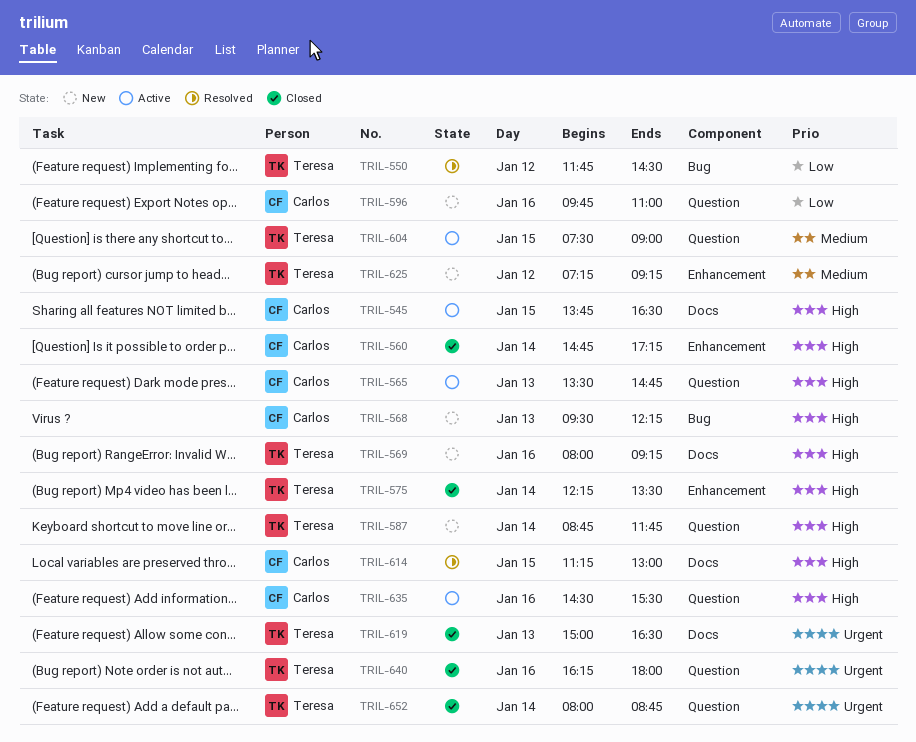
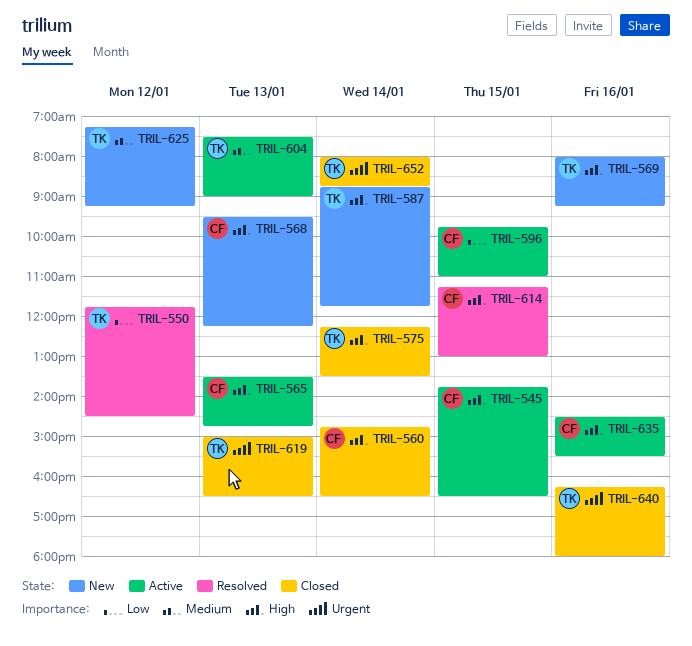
TRIL-560, ends: 17:15 -> 16:30
TRIL-596, status: New -> Active
TRIL-596, day: Jan 16 -> Jan 15
TRIL-604, day: Jan 15 -> Jan 13

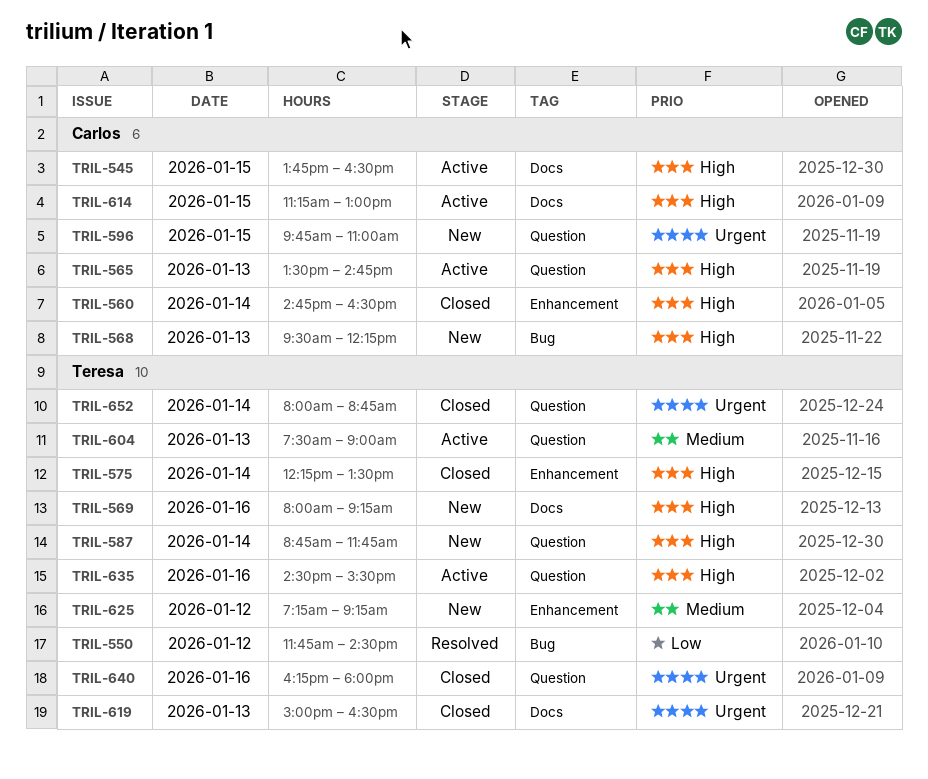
TRIL-596, status: Active -> New
TRIL-596, priority: Low -> Urgent
TRIL-614, status: Resolved -> Active
TRIL-635, owner: Carlos -> Teresa

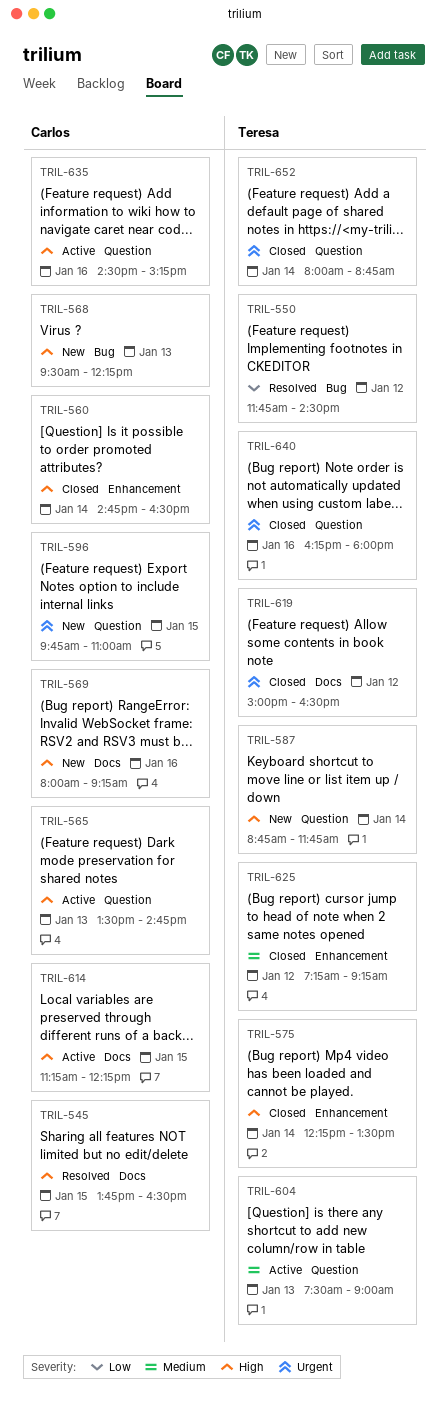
TRIL-545, status: Active -> Resolved
TRIL-569, owner: Teresa -> Carlos
TRIL-614, ends: 13:00 -> 12:15
TRIL-619, day: Jan 13 -> Jan 12
TRIL-625, status: New -> Closed
TRIL-635, owner: Teresa -> Carlos
TRIL-635, ends: 15:30 -> 15:15

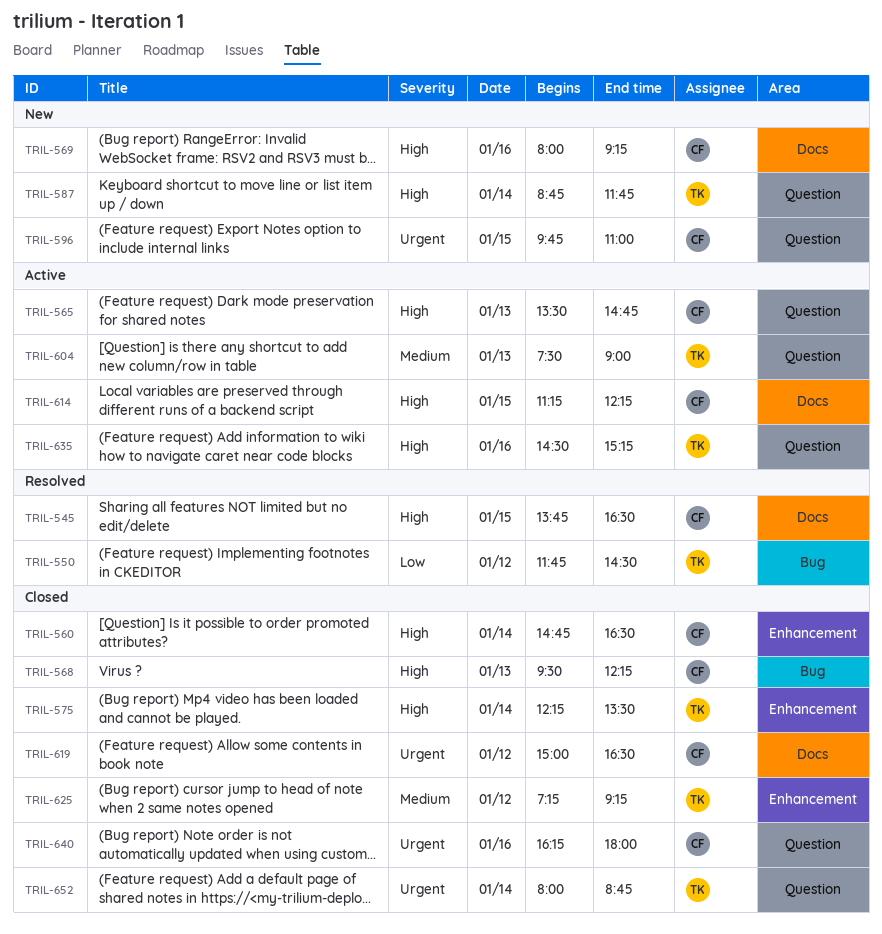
TRIL-568, status: New -> Closed
TRIL-619, owner: Teresa -> Carlos
TRIL-635, owner: Carlos -> Teresa
TRIL-640, owner: Teresa -> Carlos

